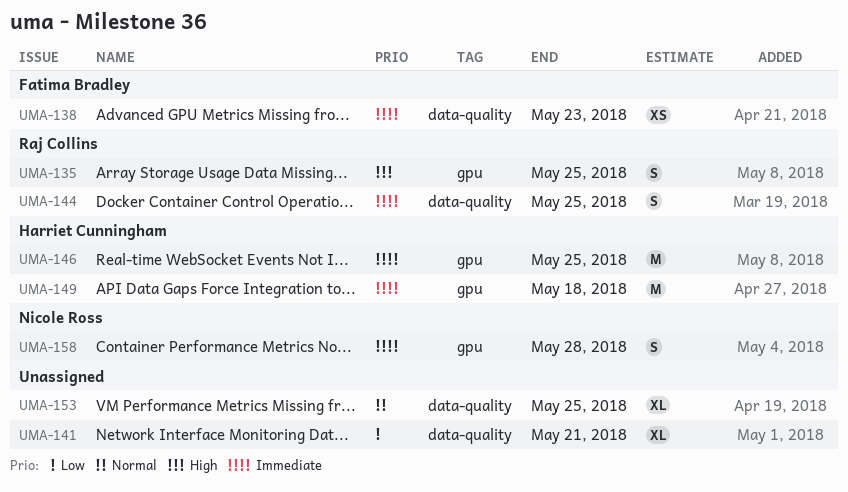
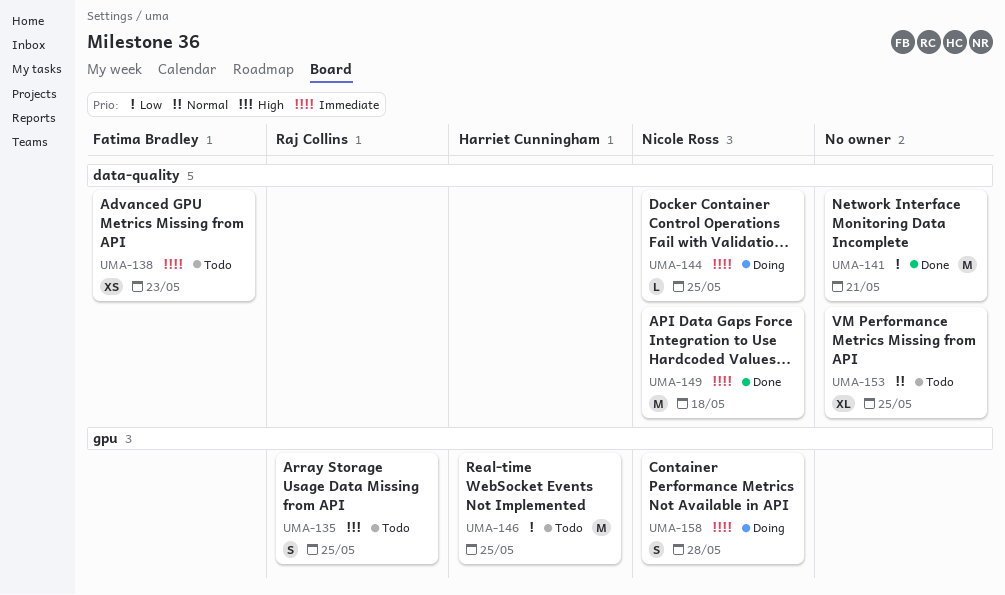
UMA-141, estimate: XL -> M
UMA-144, owner: Raj Collins -> Nicole Ross
UMA-144, estimate: S -> L
UMA-146, priority: Immediate -> Low
UMA-149, owner: Harriet Cunningham -> Nicole Ross
UMA-149, label: gpu -> data-quality

